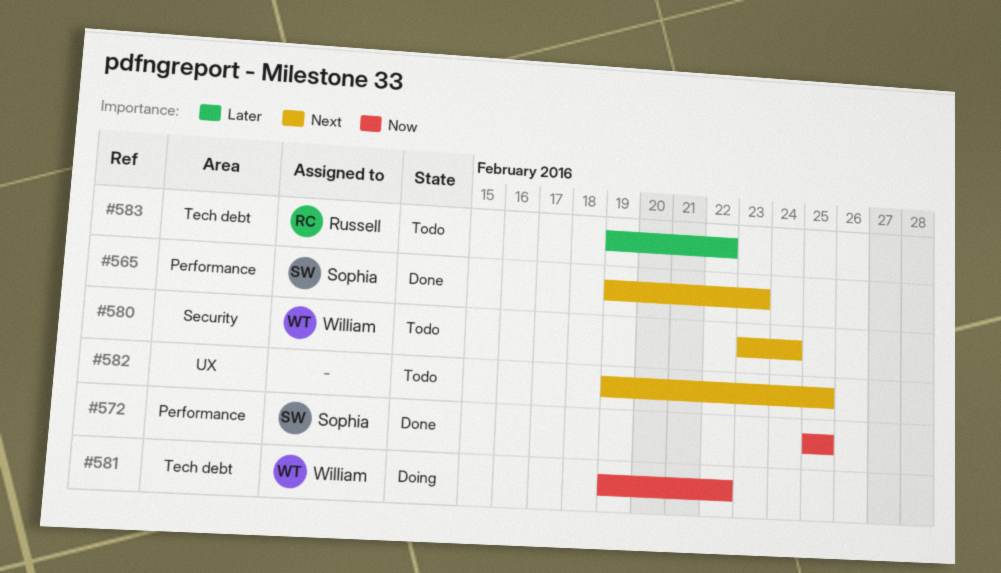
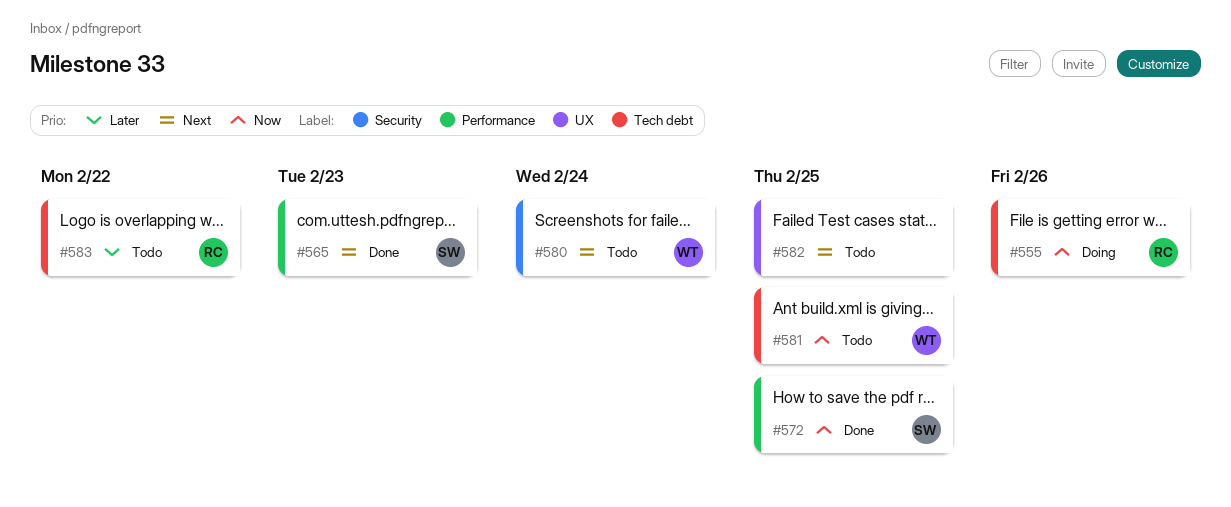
#555: none -> present
#581, status: Doing -> Todo
#581, due: Feb 22 -> Feb 25

